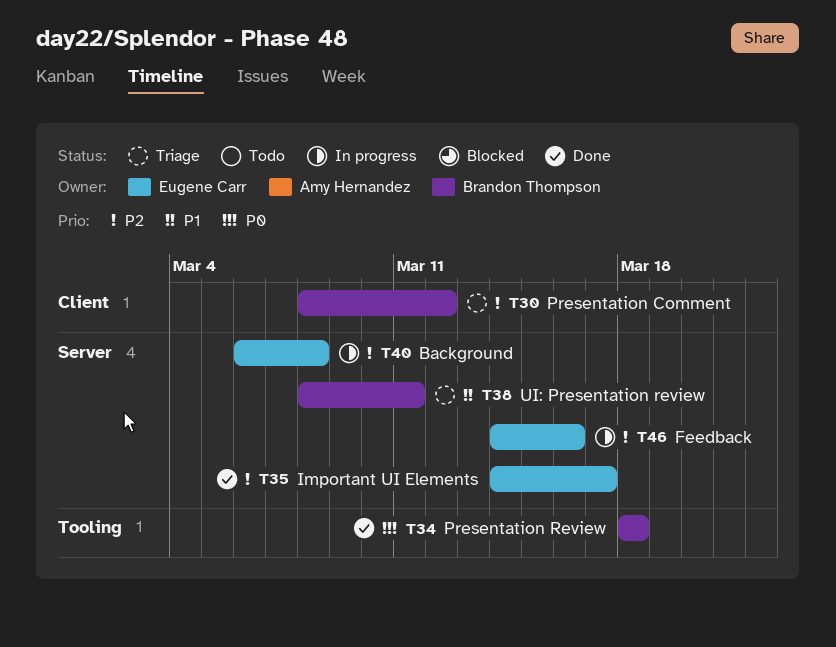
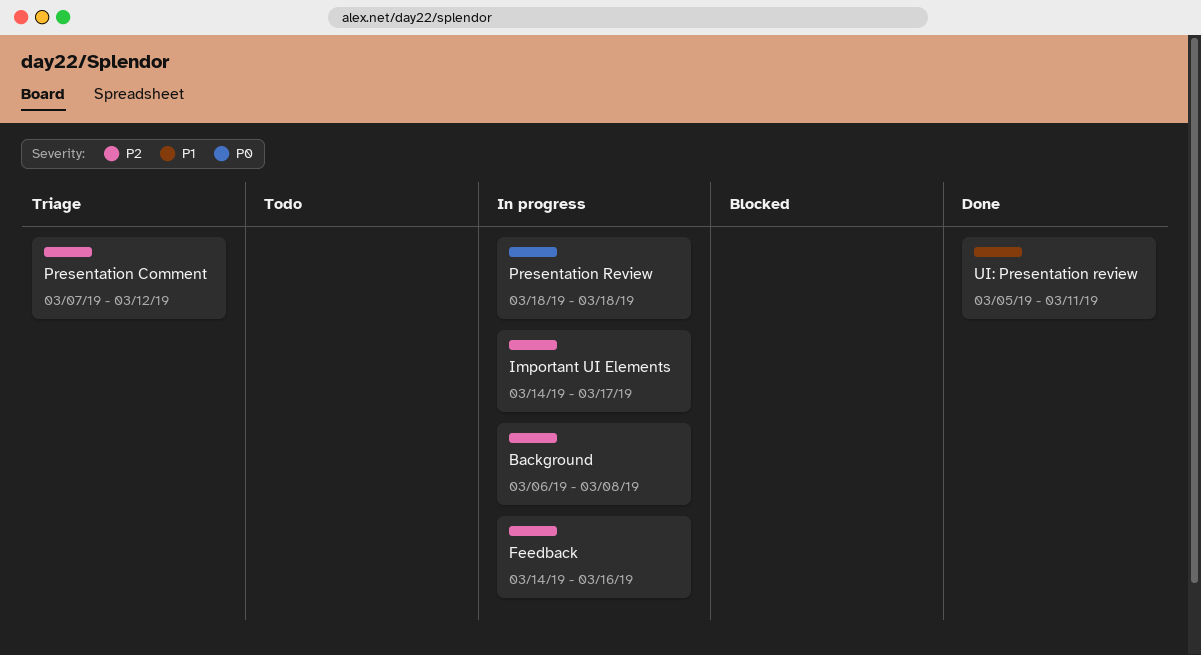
Important UI Elements, status: Done -> In progress
Presentation Comment, start: Mar 8 -> Mar 7
Presentation Review, status: Done -> In progress
UI: Presentation review, status: Triage -> Done
UI: Presentation review, start: Mar 8 -> Mar 5

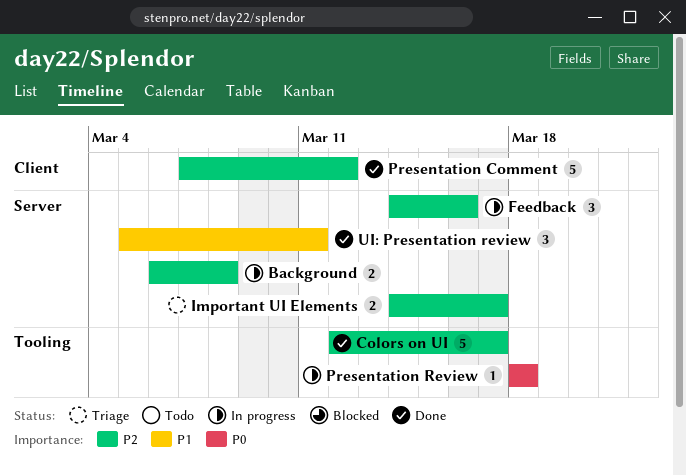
Colors on UI: none -> present
Important UI Elements, status: In progress -> Triage
Presentation Comment, status: Triage -> Done

